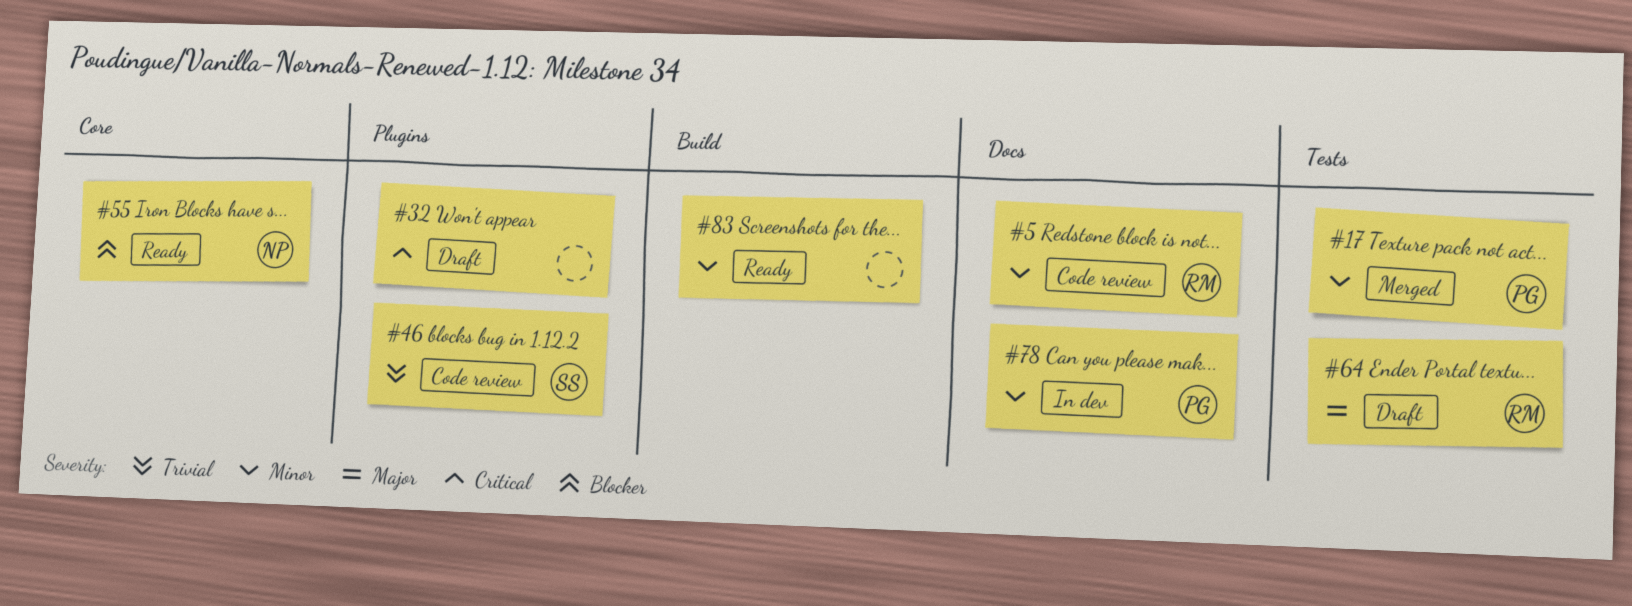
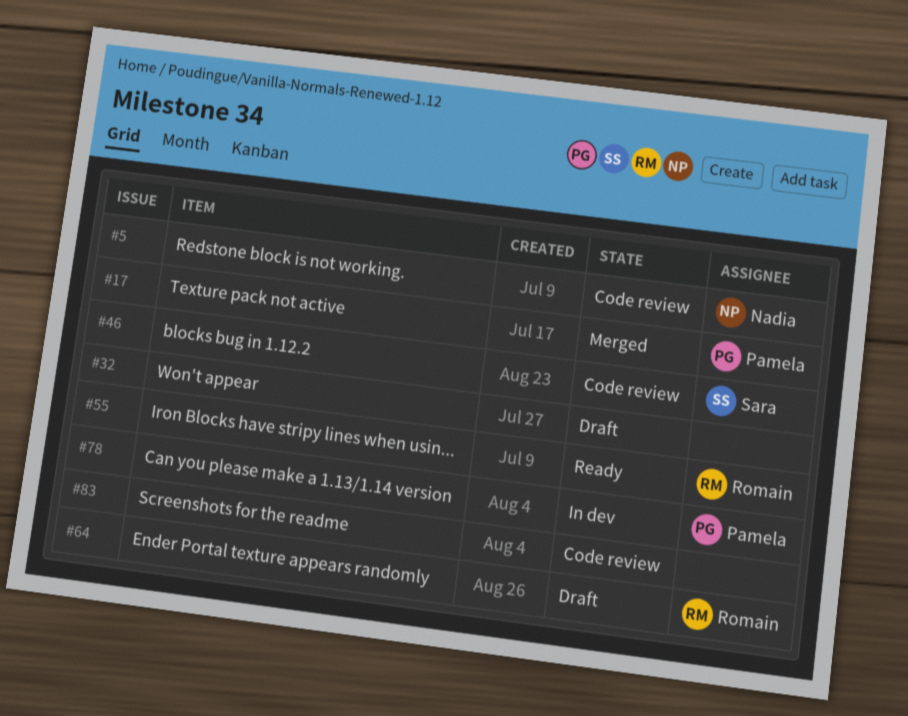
#5, owner: Romain -> Nadia
#55, owner: Nadia -> Romain
#83, status: Ready -> Code review

